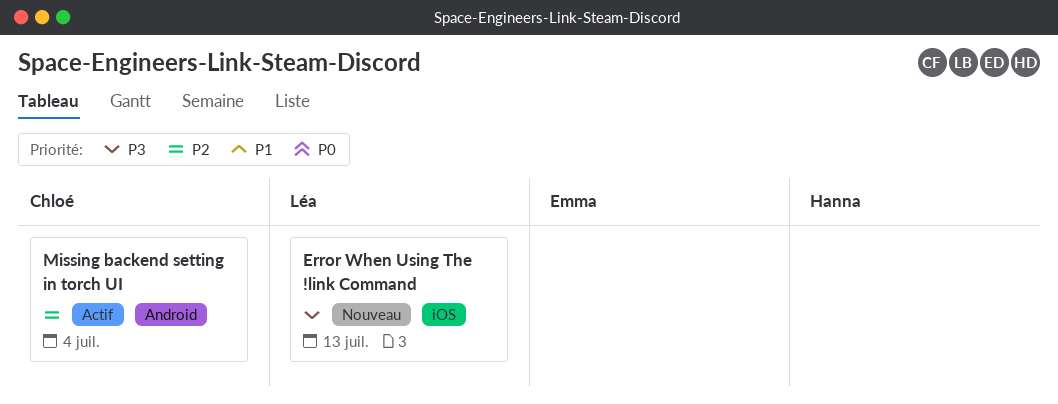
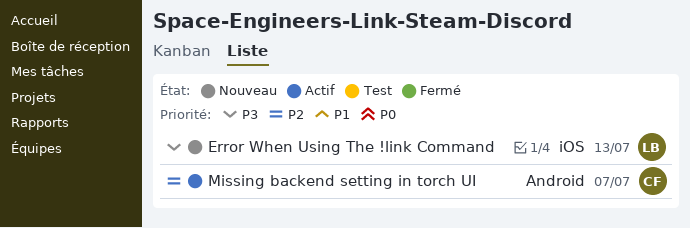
Missing backend setting in torch UI, due: Jul 4 -> Jul 7

